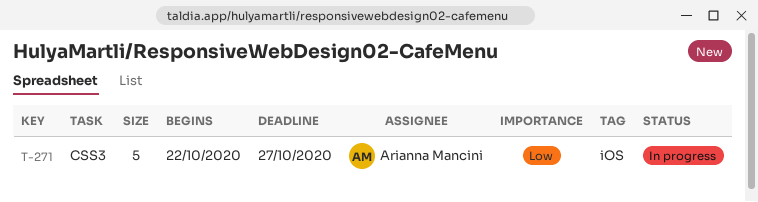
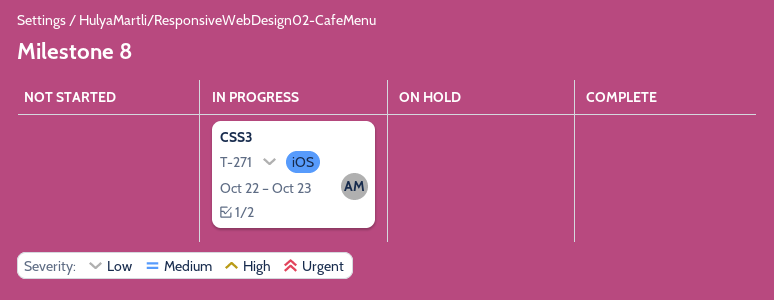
T-271, due: Oct 27 -> Oct 23

